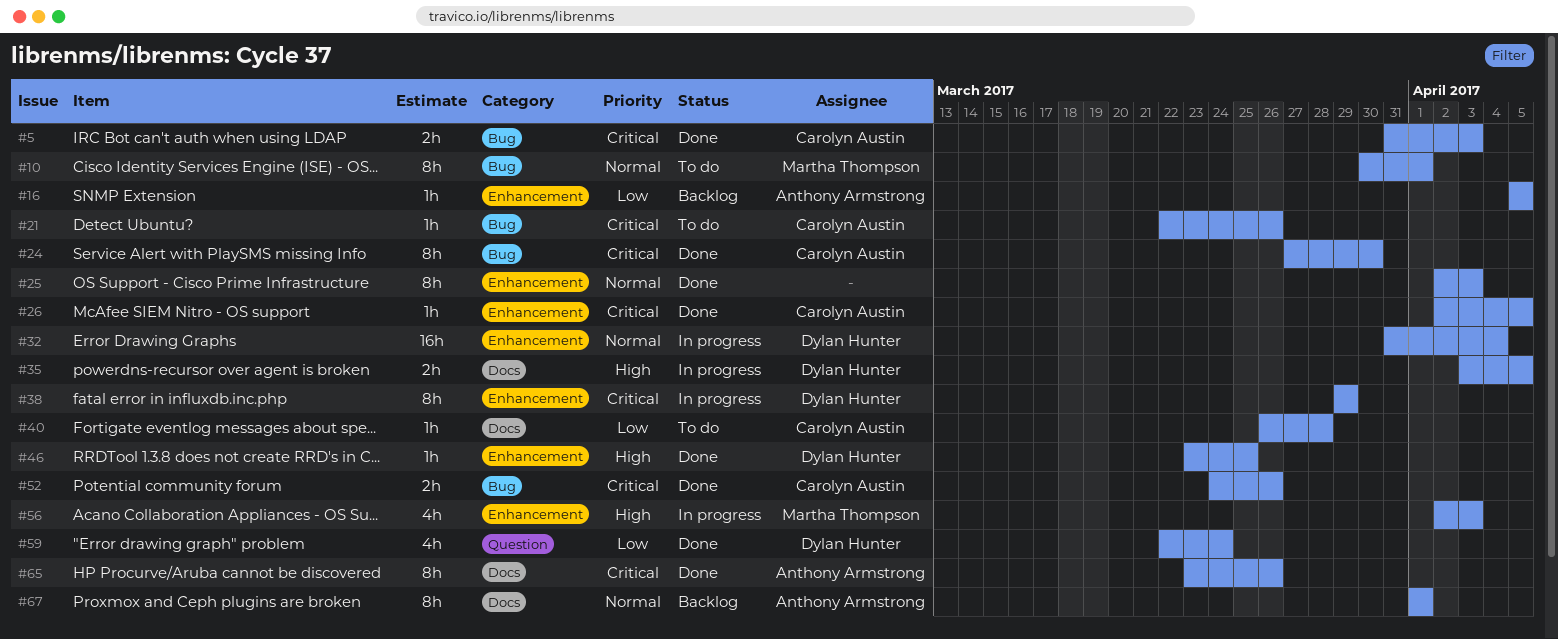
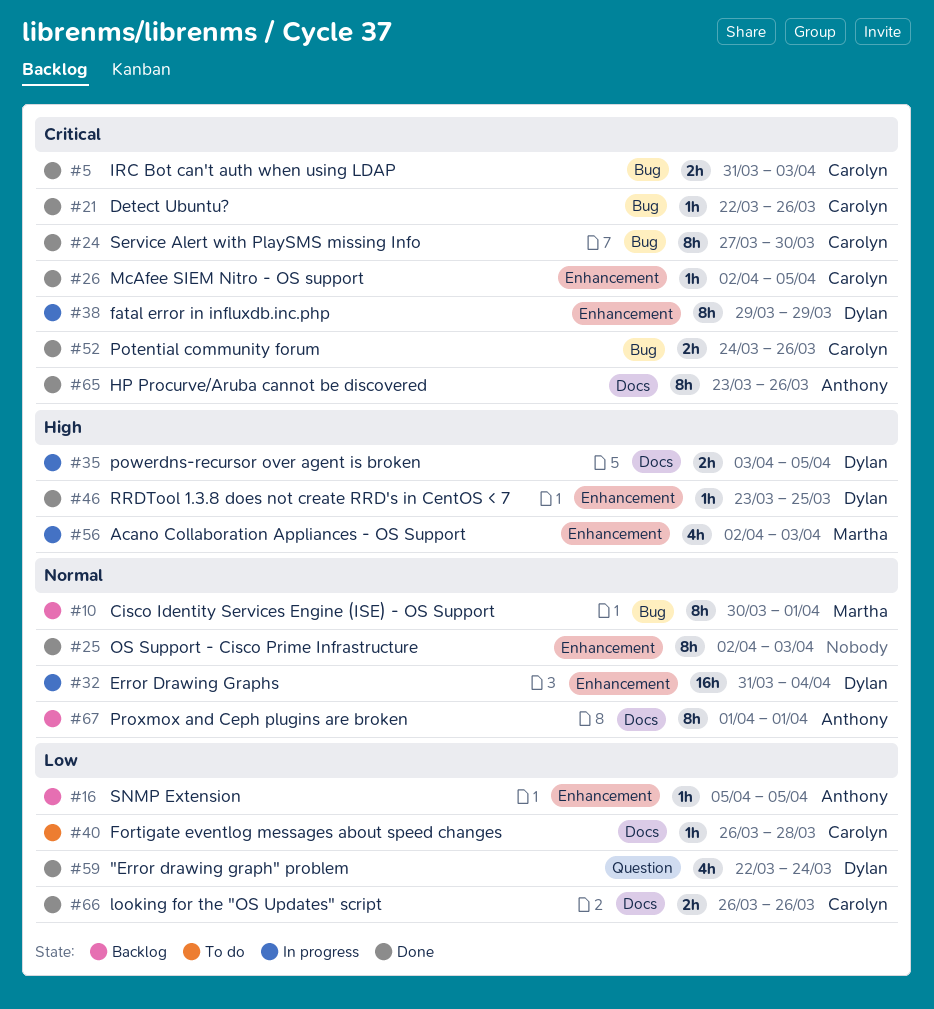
#10, status: To do -> Backlog
#21, status: To do -> Done
#66: none -> present

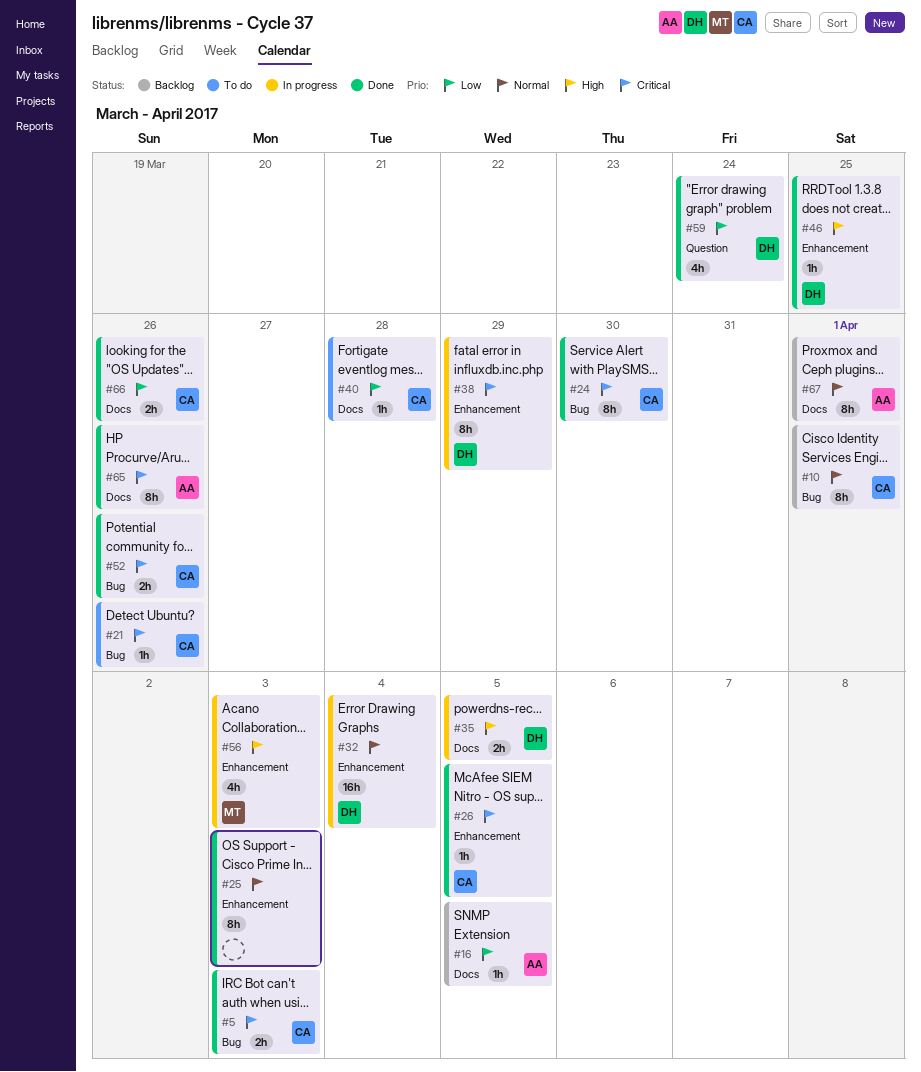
#10, owner: Martha -> Carolyn
#16, label: Enhancement -> Docs
#21, status: Done -> To do

